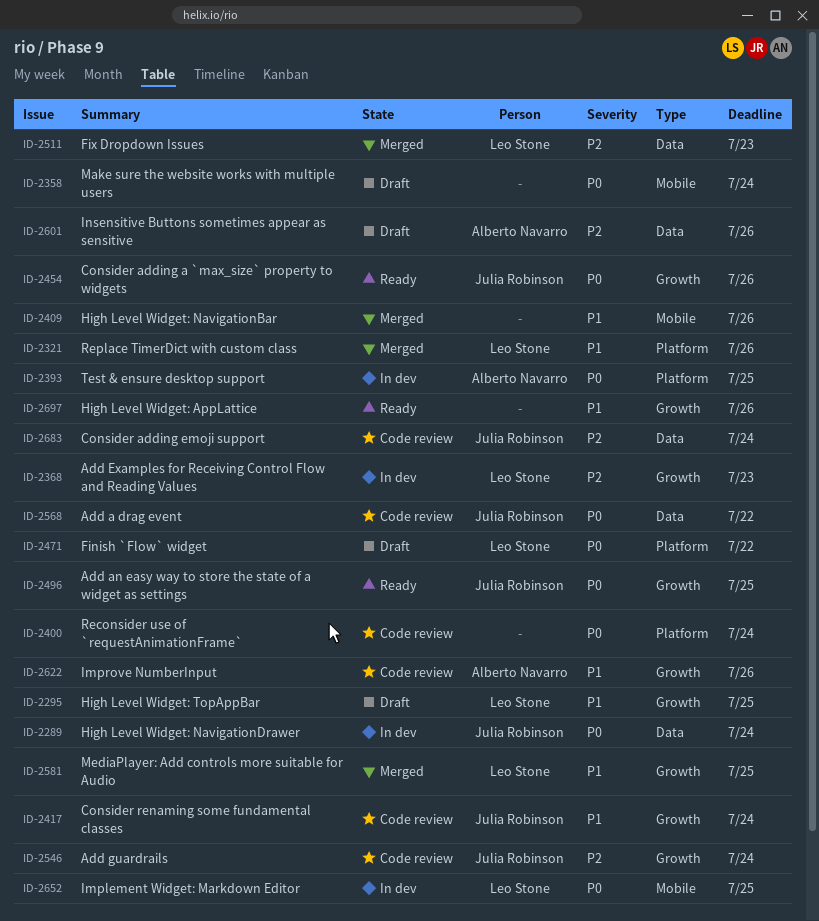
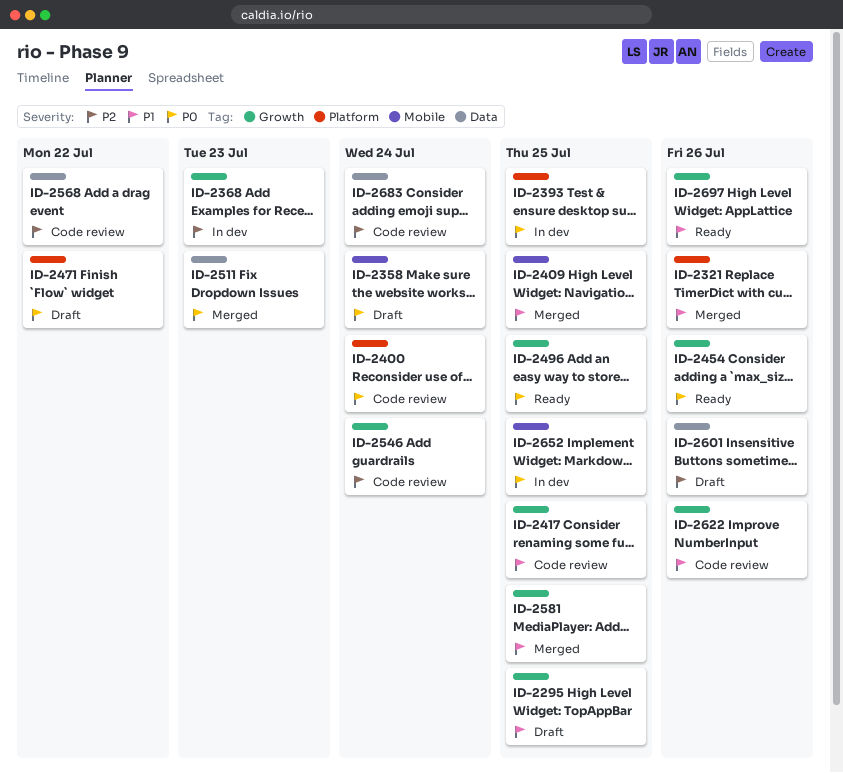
ID-2289: present -> none
ID-2409, due: Jul 26 -> Jul 25
ID-2417, due: Jul 24 -> Jul 25
ID-2511, priority: P2 -> P0
ID-2568, priority: P0 -> P2

